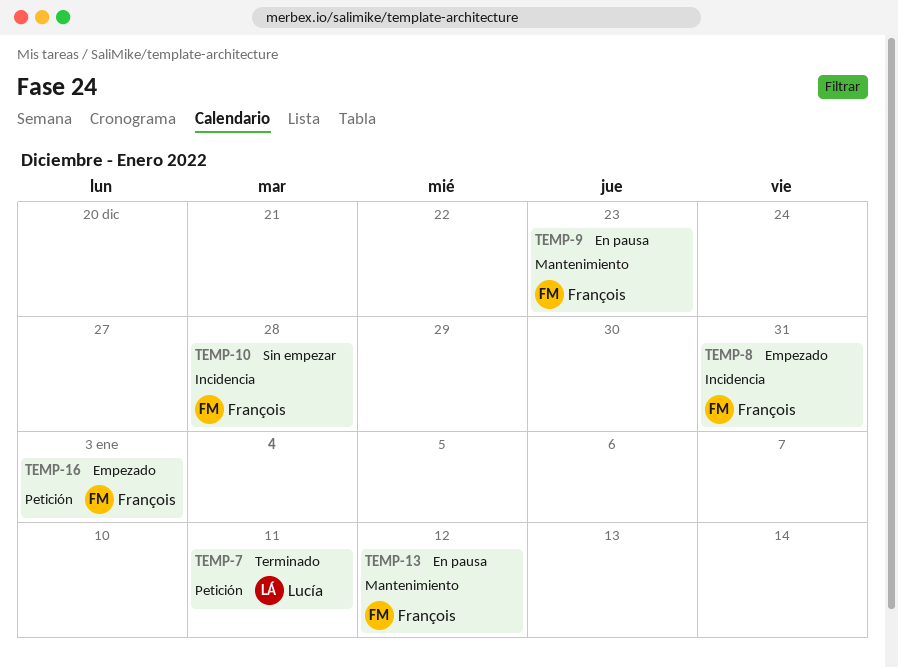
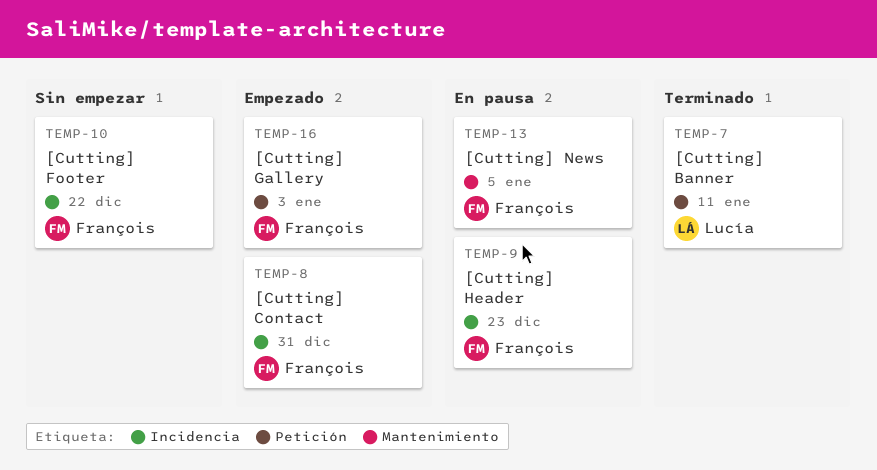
TEMP-9, label: Mantenimiento -> Incidencia
TEMP-10, due: Dec 28 -> Dec 22
TEMP-13, due: Jan 12 -> Jan 5

